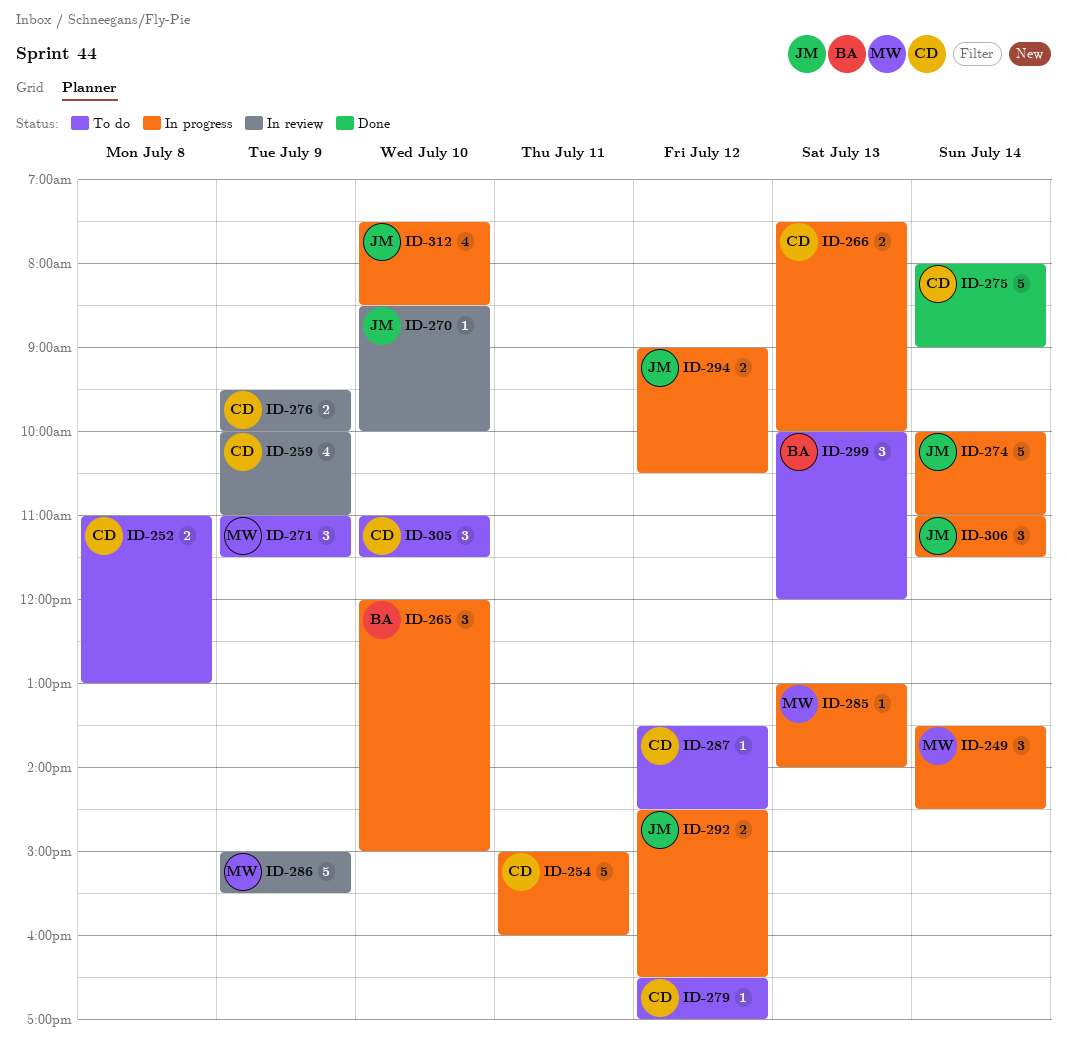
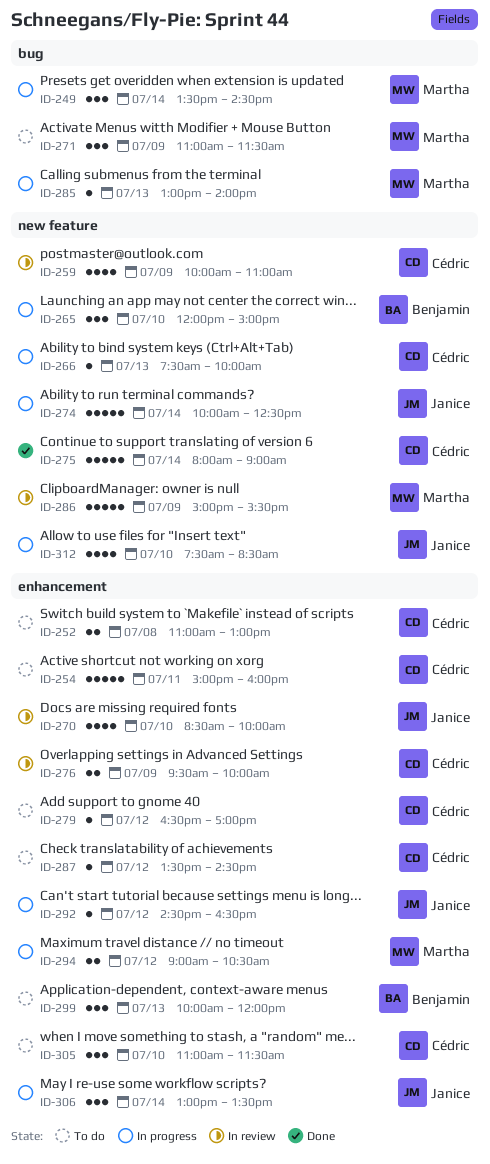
ID-254, status: In progress -> To do
ID-266, estimate: 2 -> 1
ID-270, estimate: 1 -> 4
ID-274, ends: 11:00 -> 12:30
ID-292, estimate: 2 -> 1
ID-294, owner: Janice -> Martha
ID-306, begins: 11:00 -> 13:00
ID-306, ends: 11:30 -> 13:30

